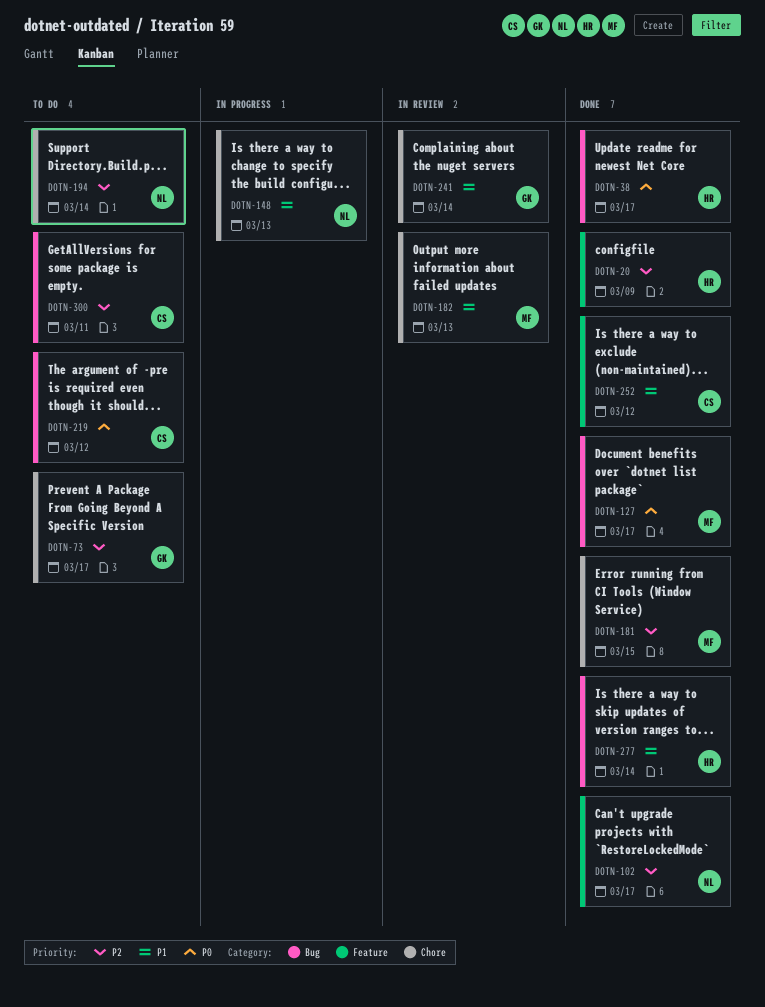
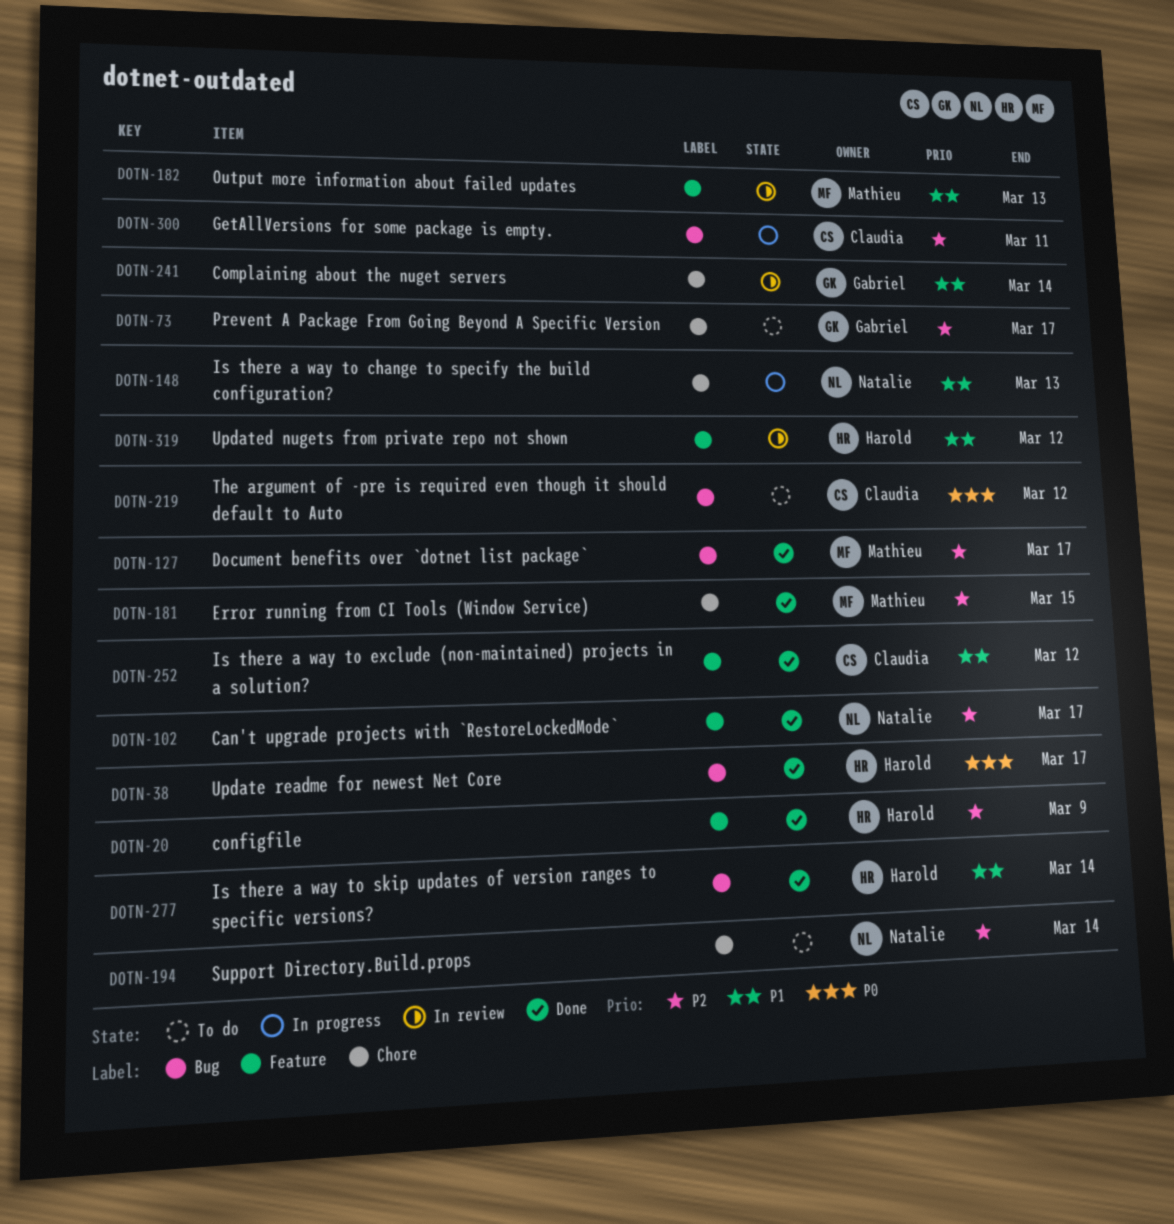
DOTN-127, priority: P0 -> P2
DOTN-182, label: Chore -> Feature
DOTN-300, status: To do -> In progress
DOTN-319: none -> present

